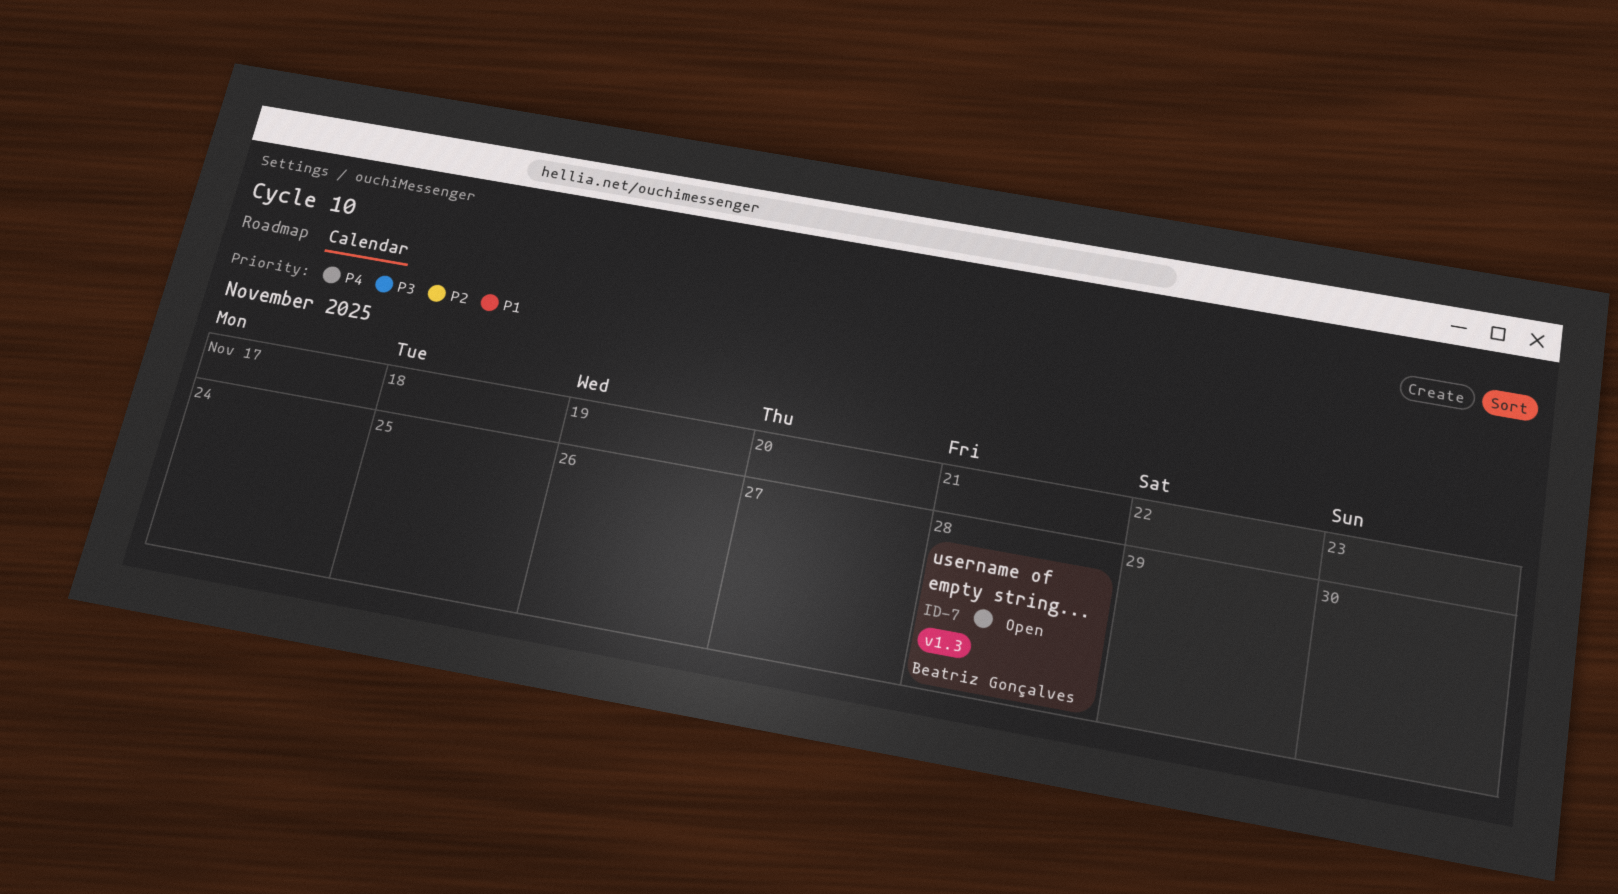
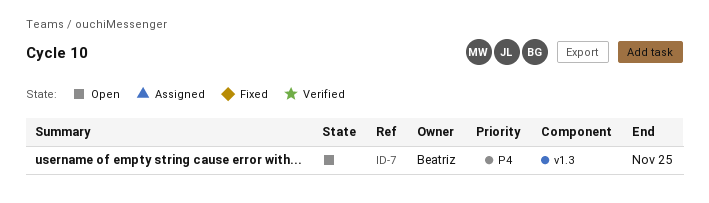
ID-7, due: Nov 28 -> Nov 25

